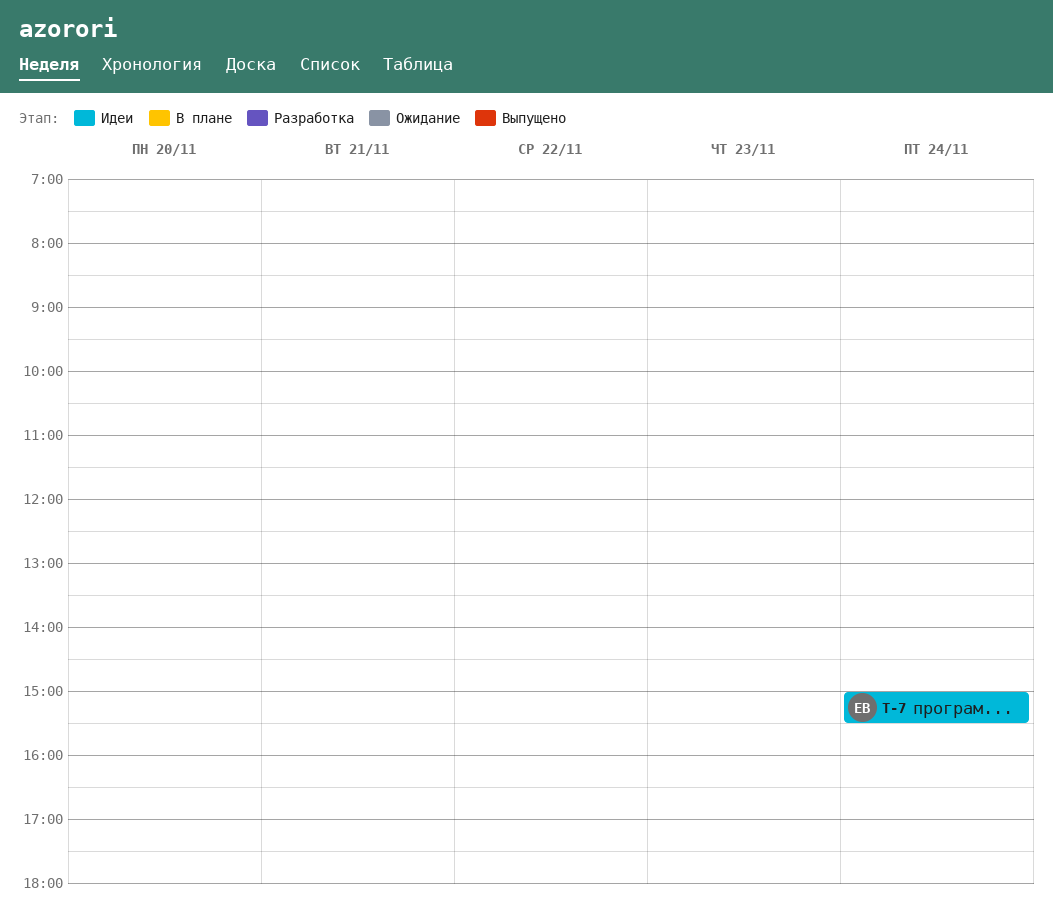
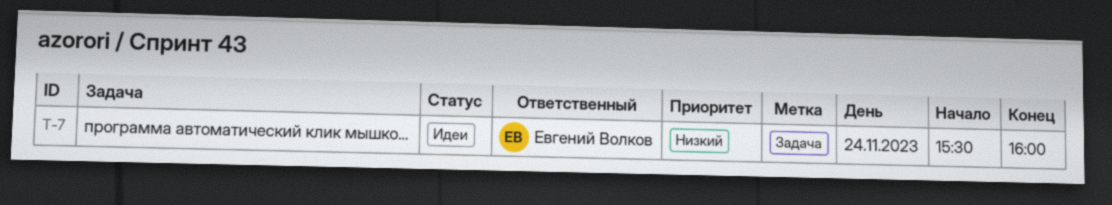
T-7, begins: 15:00 -> 15:30
T-7, ends: 15:30 -> 16:00

